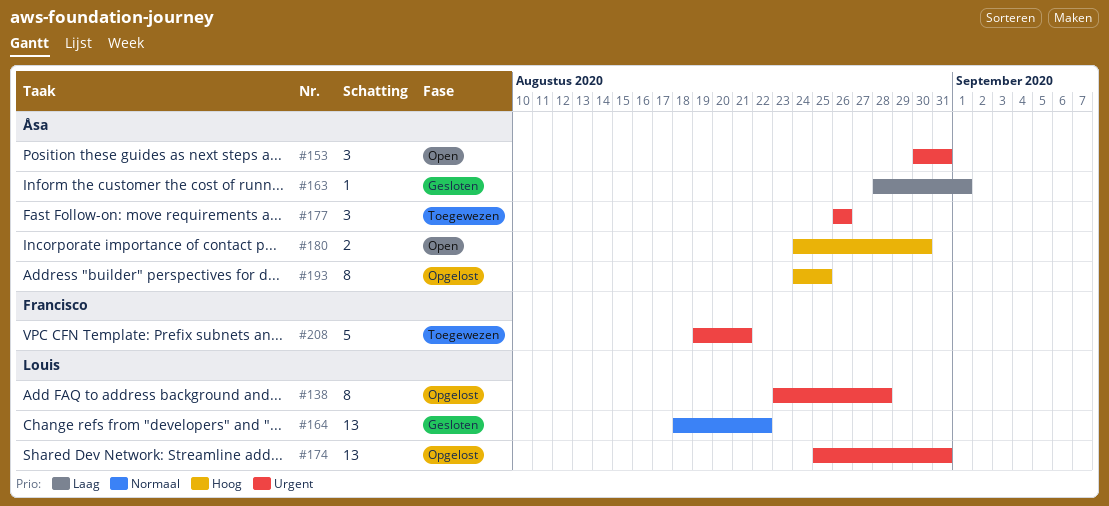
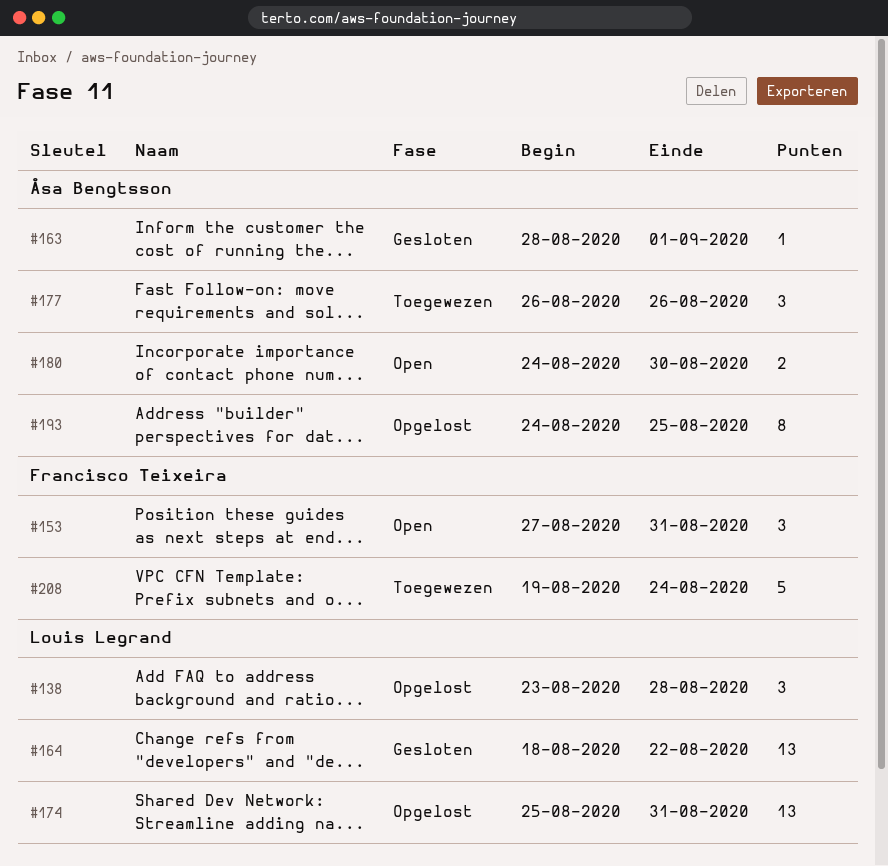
#138, estimate: 8 -> 3
#153, owner: Åsa Bengtsson -> Francisco Teixeira
#153, start: Aug 30 -> Aug 27
#208, due: Aug 21 -> Aug 24

